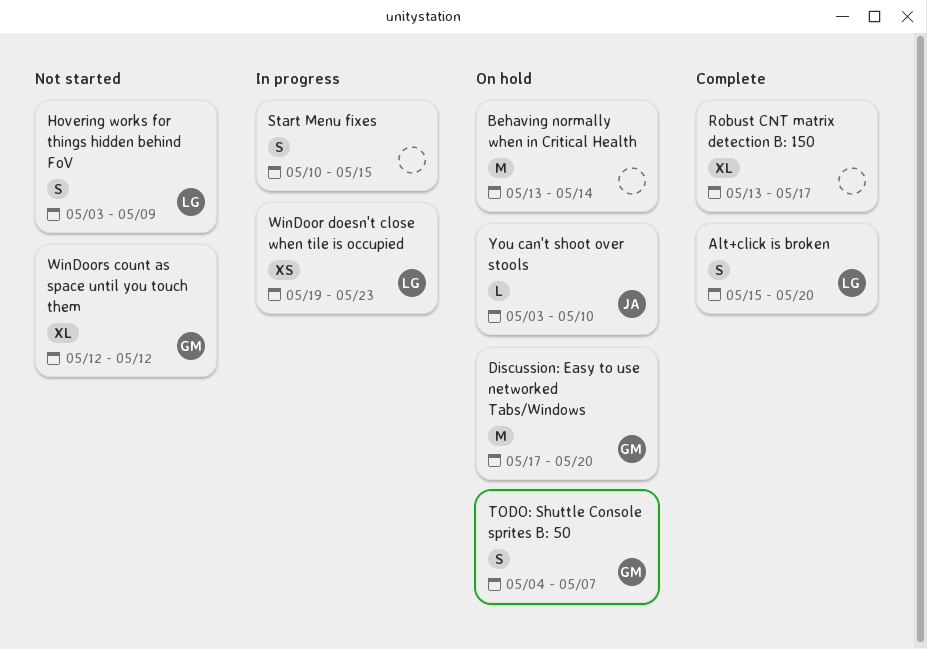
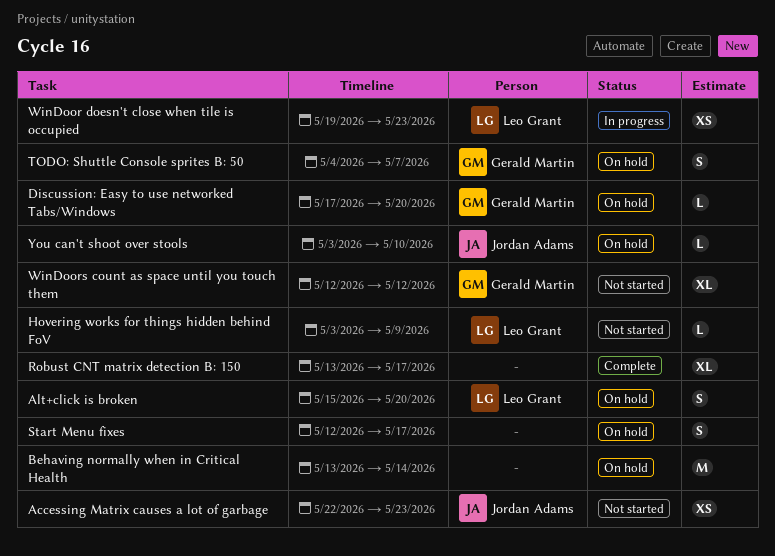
Accessing Matrix causes a lot of garbage: none -> present
Alt+click is broken, status: Complete -> On hold
Discussion: Easy to use networked Tabs/Windows, estimate: M -> L
Hovering works for things hidden behind FoV, estimate: S -> L
Start Menu fixes, status: In progress -> On hold
Start Menu fixes, start: May 10 -> May 12
Start Menu fixes, due: May 15 -> May 17

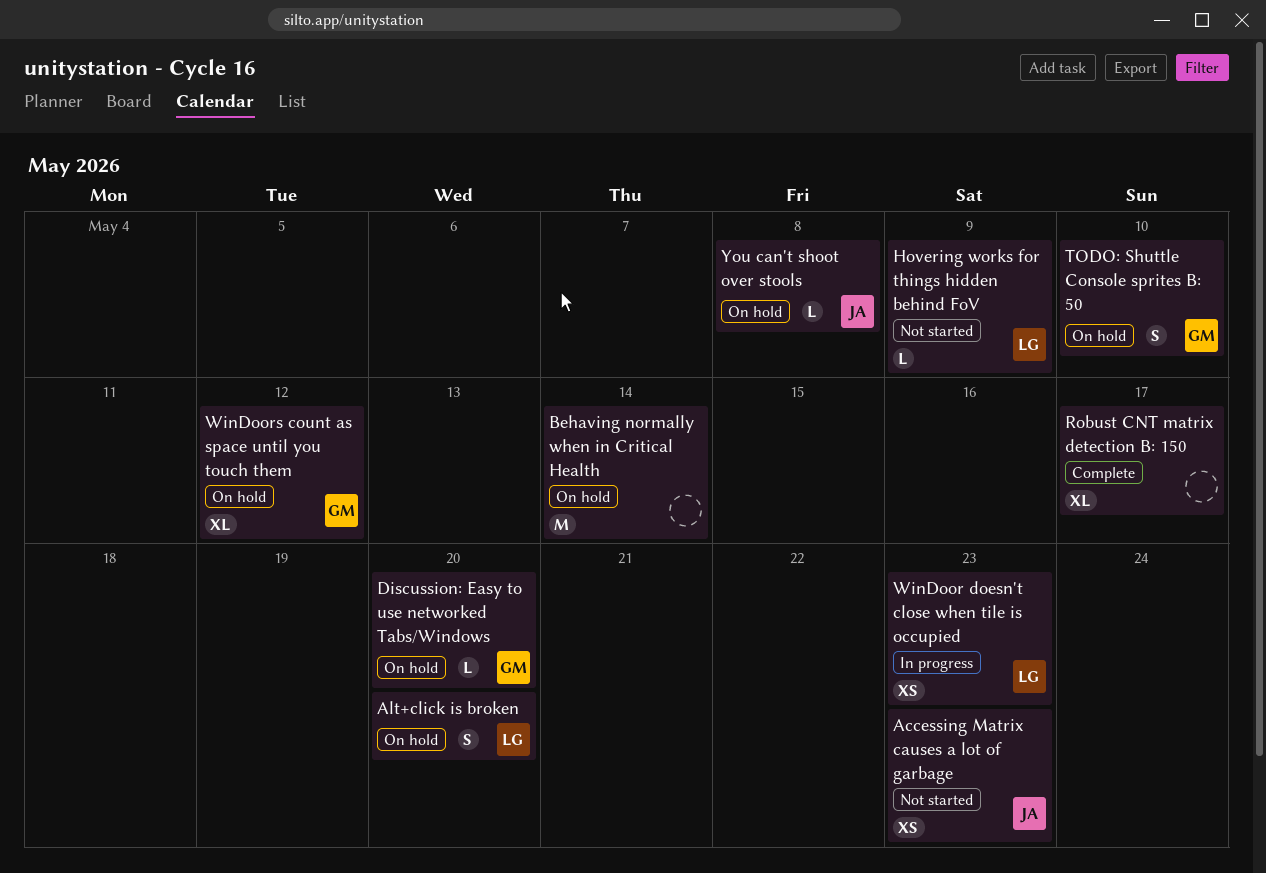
Start Menu fixes: present -> none
TODO: Shuttle Console sprites B: 50, due: May 7 -> May 10
WinDoors count as space until you touch them, status: Not started -> On hold
You can't shoot over stools, due: May 10 -> May 8

